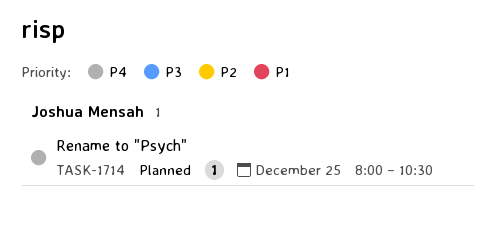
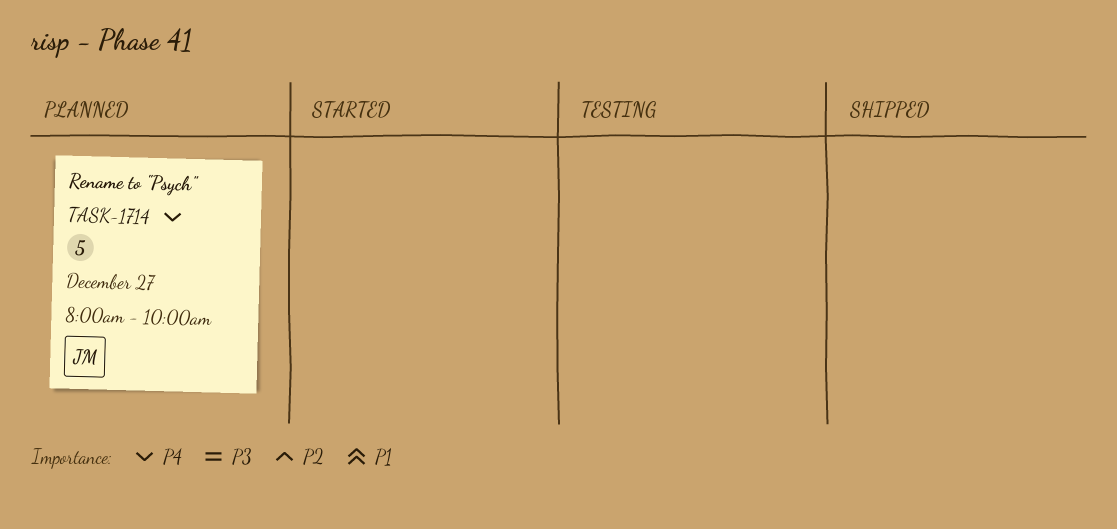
TASK-1714, estimate: 1 -> 5
TASK-1714, day: Dec 25 -> Dec 27
TASK-1714, ends: 10:30 -> 10:00

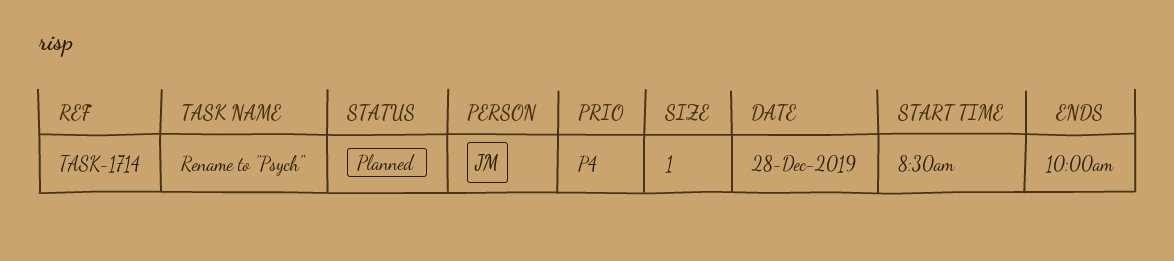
TASK-1714, estimate: 5 -> 1
TASK-1714, day: Dec 27 -> Dec 28
TASK-1714, begins: 08:00 -> 08:30

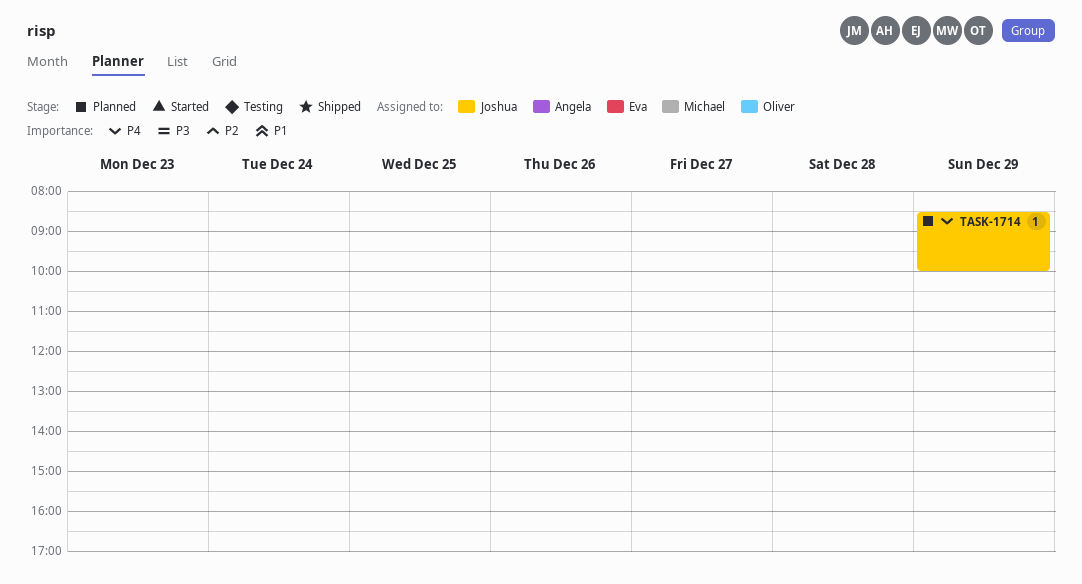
TASK-1714, day: Dec 28 -> Dec 29

